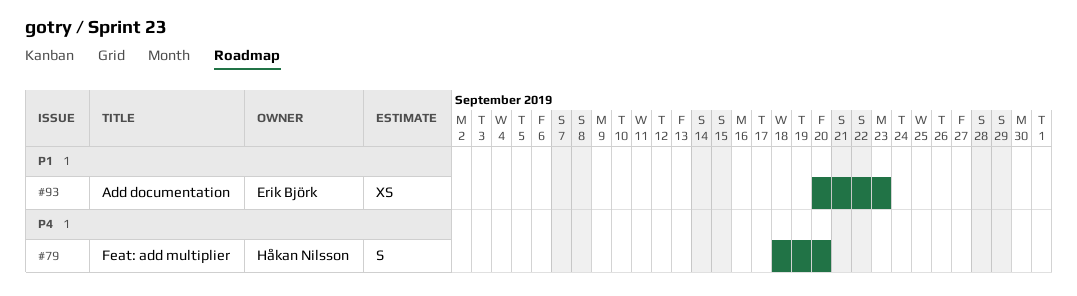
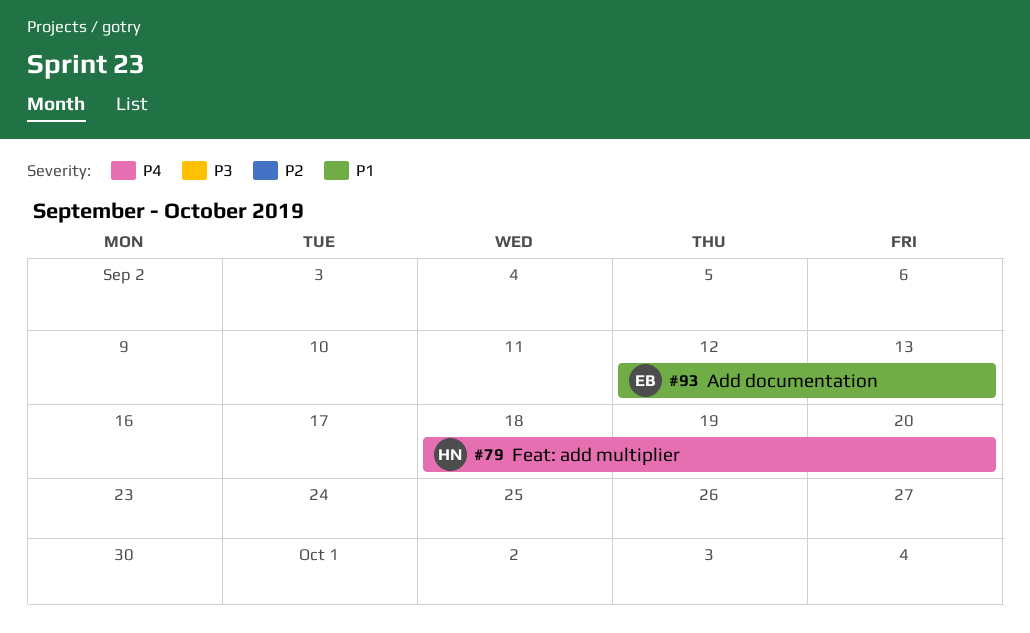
#93, start: Sep 20 -> Sep 12
#93, due: Sep 23 -> Sep 13

